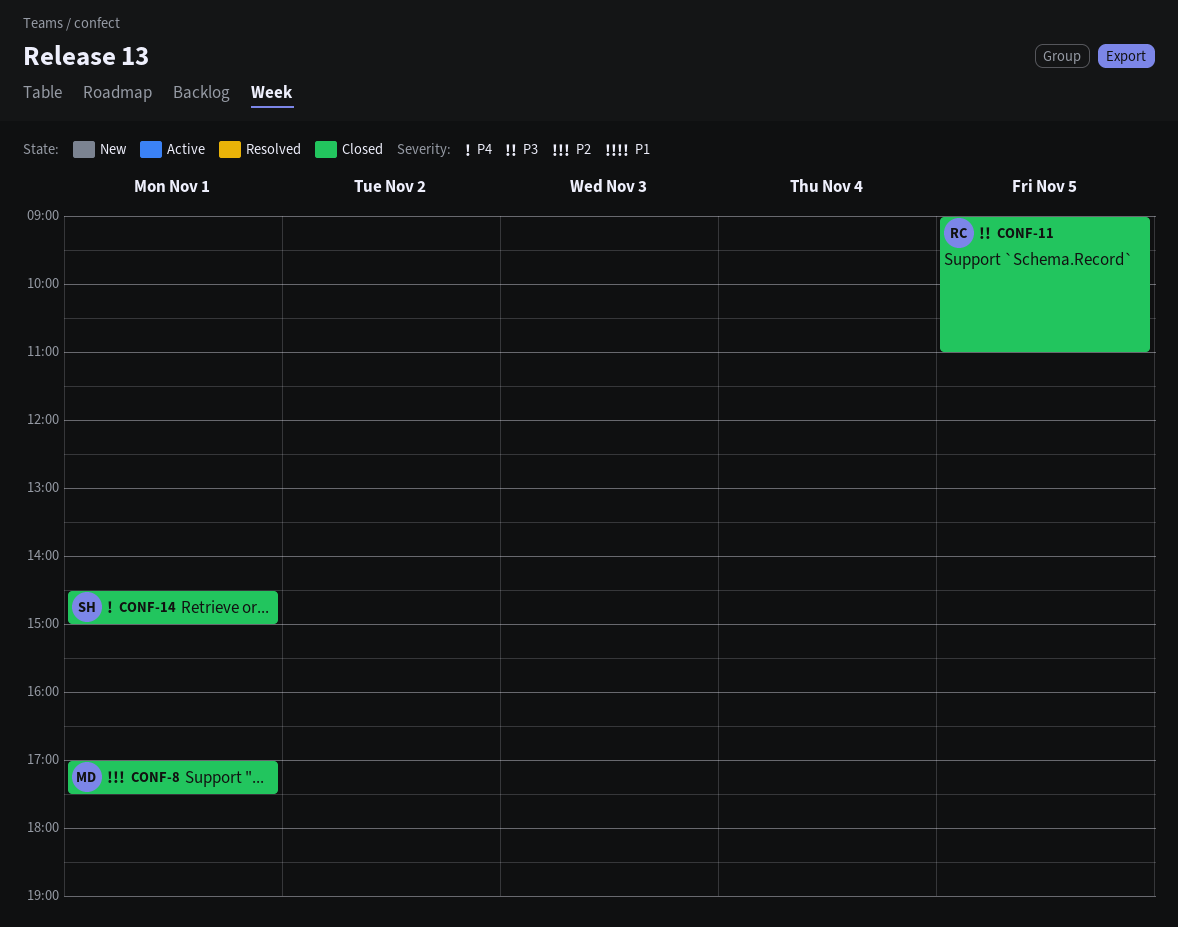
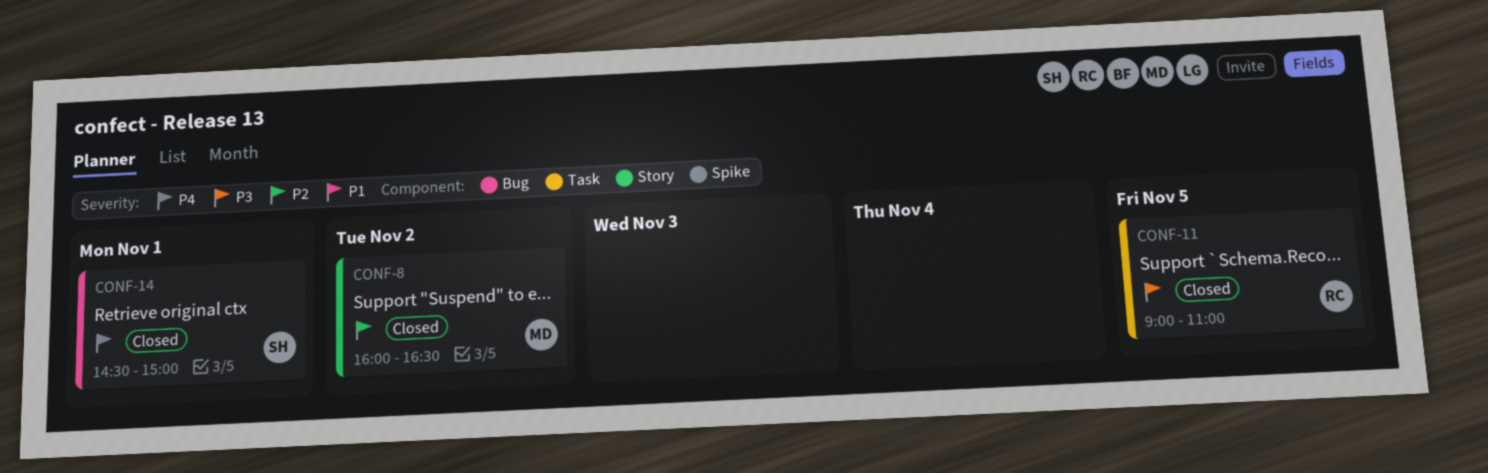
CONF-8, day: Nov 1 -> Nov 2
CONF-8, begins: 17:00 -> 16:00
CONF-8, ends: 17:30 -> 16:30

